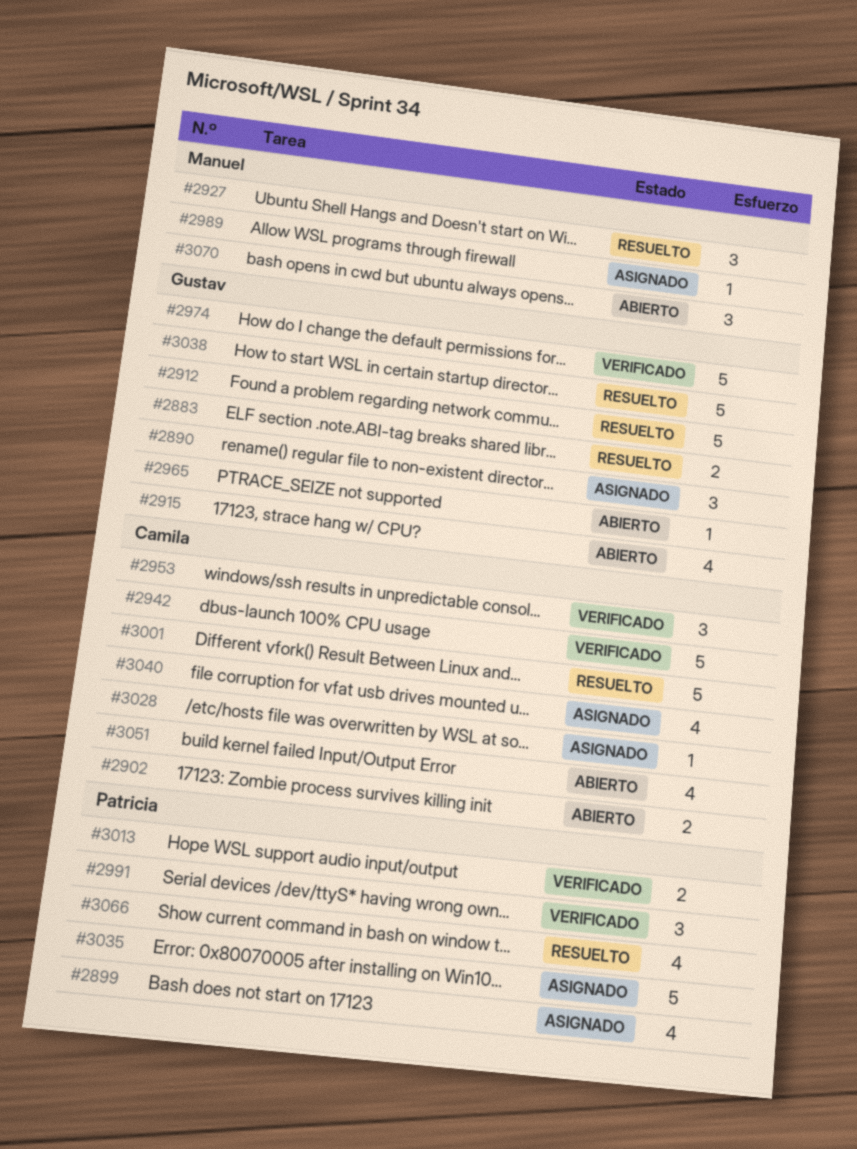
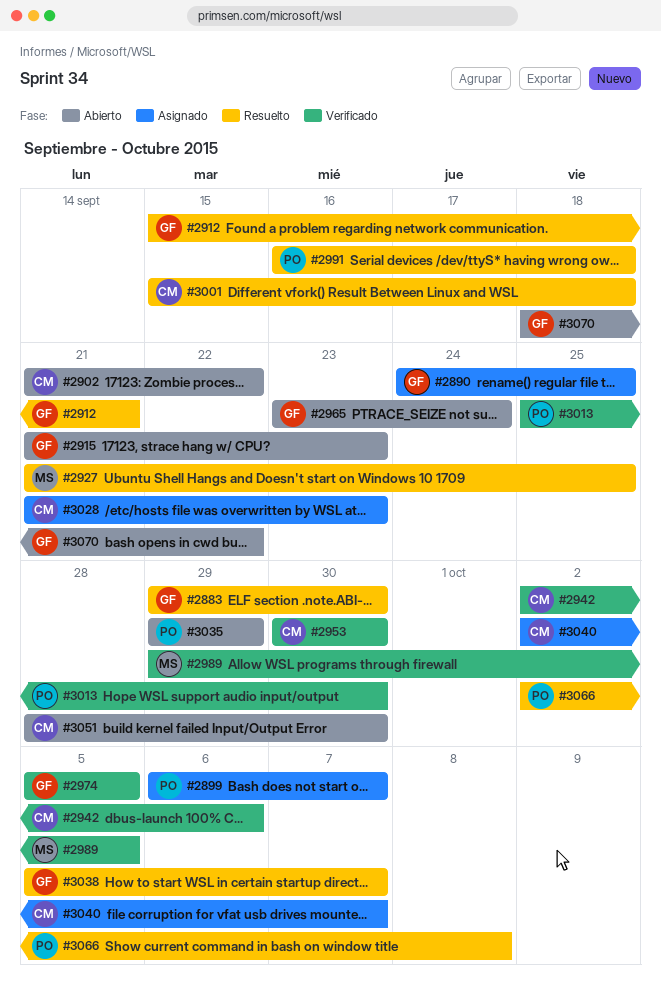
#2989, status: Asignado -> Verificado
#2991, status: Verificado -> Resuelto
#3035, status: Asignado -> Abierto
#3070, owner: Manuel -> Gustav

